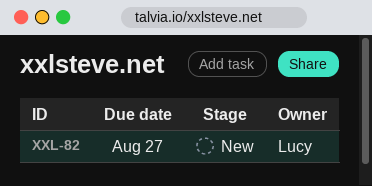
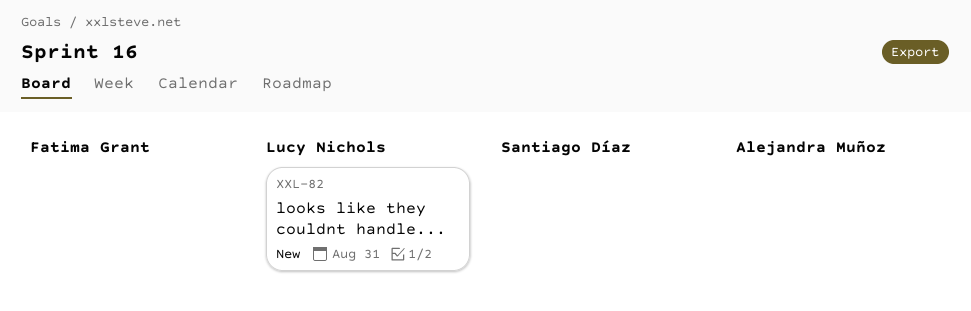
XXL-82, due: Aug 27 -> Aug 31

